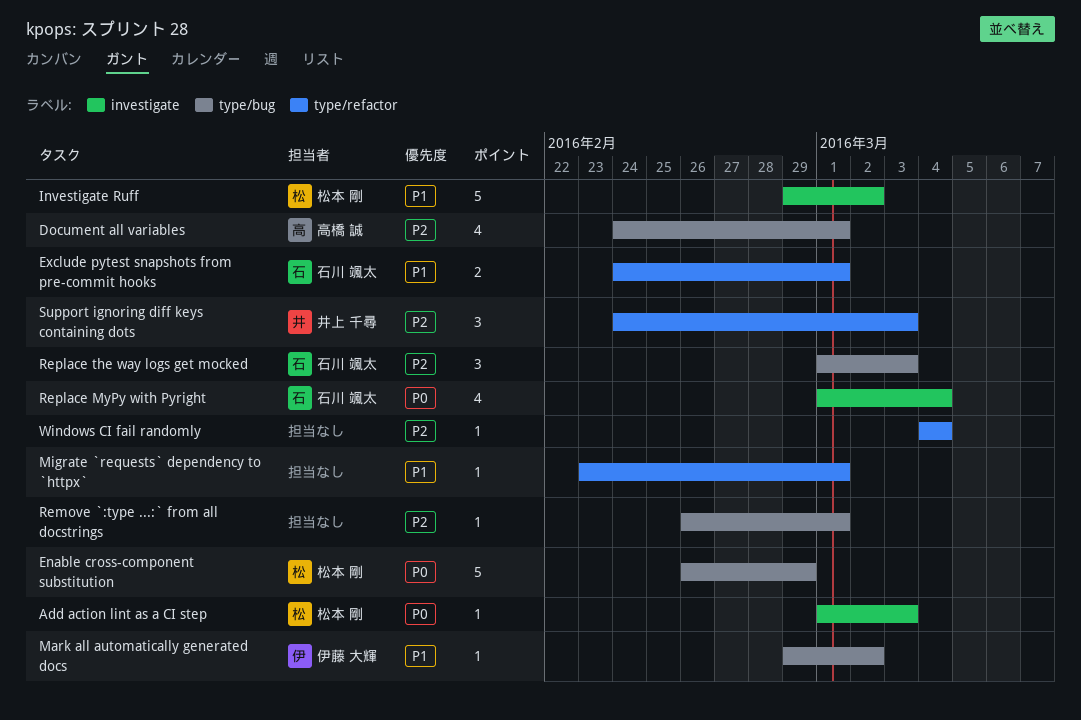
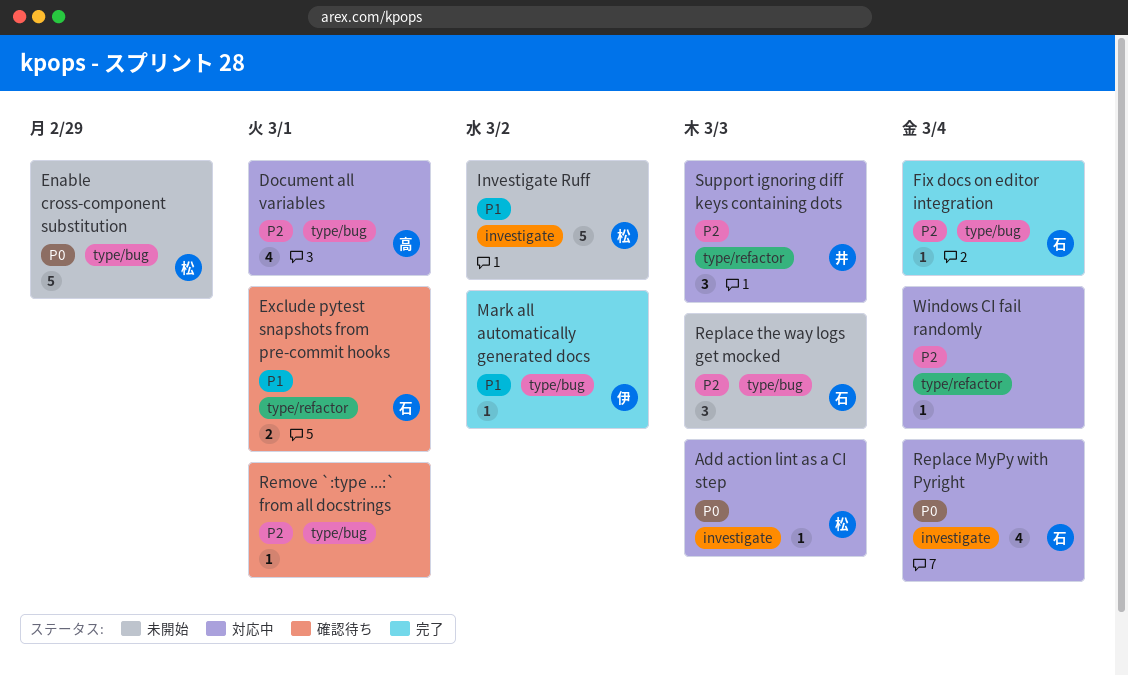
Fix docs on editor integration: none -> present
Migrate `requests` dependency to `httpx`: present -> none

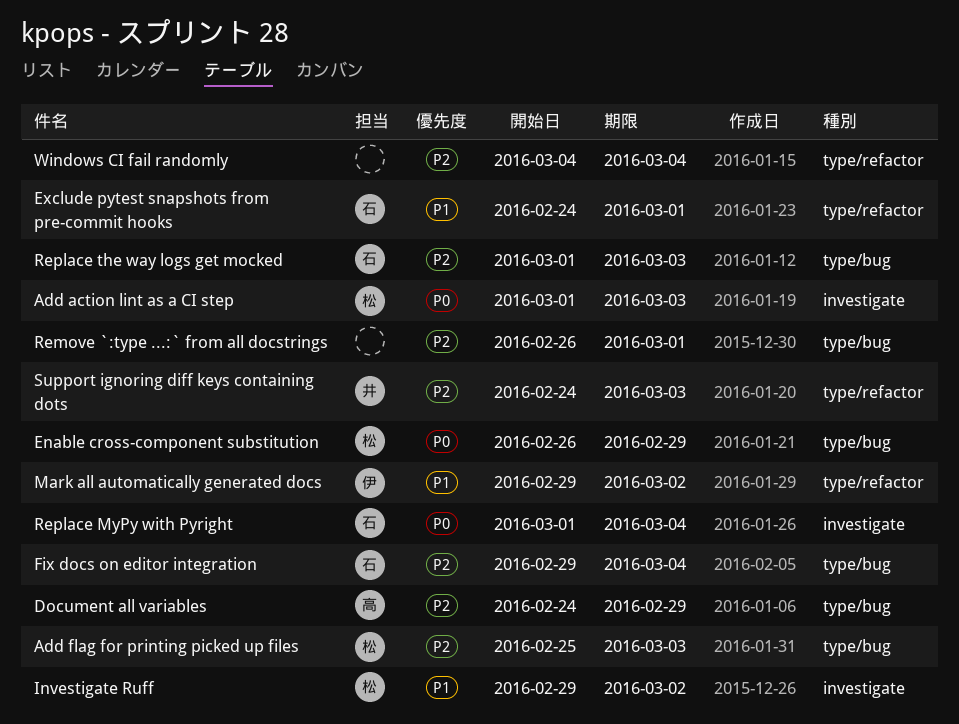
Add flag for printing picked up files: none -> present
Document all variables, due: Mar 1 -> Feb 29
Mark all automatically generated docs, label: type/bug -> type/refactor

